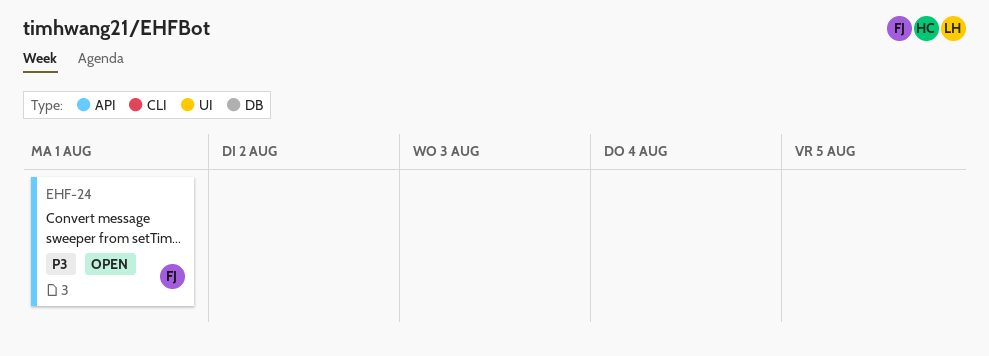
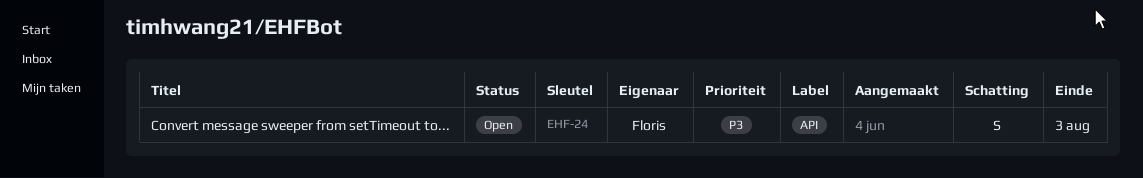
EHF-24, due: Aug 1 -> Aug 3

